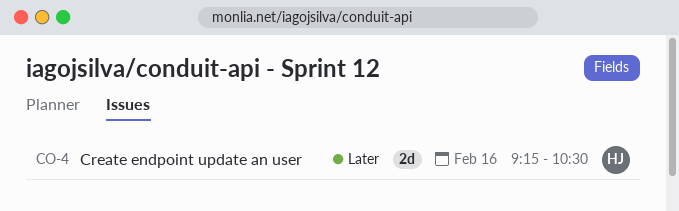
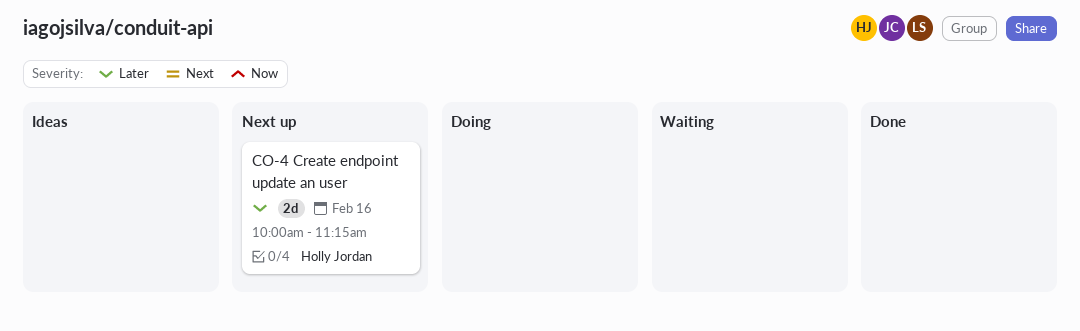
CO-4, begins: 09:15 -> 10:00
CO-4, ends: 10:30 -> 11:15

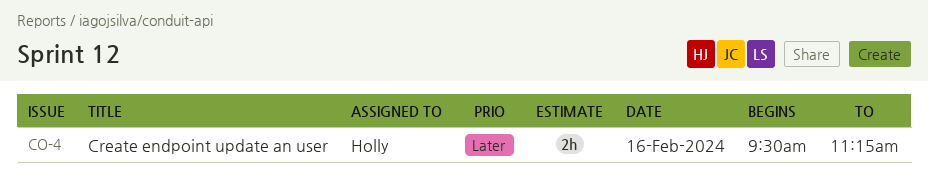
CO-4, estimate: 2d -> 2h
CO-4, begins: 10:00 -> 09:30

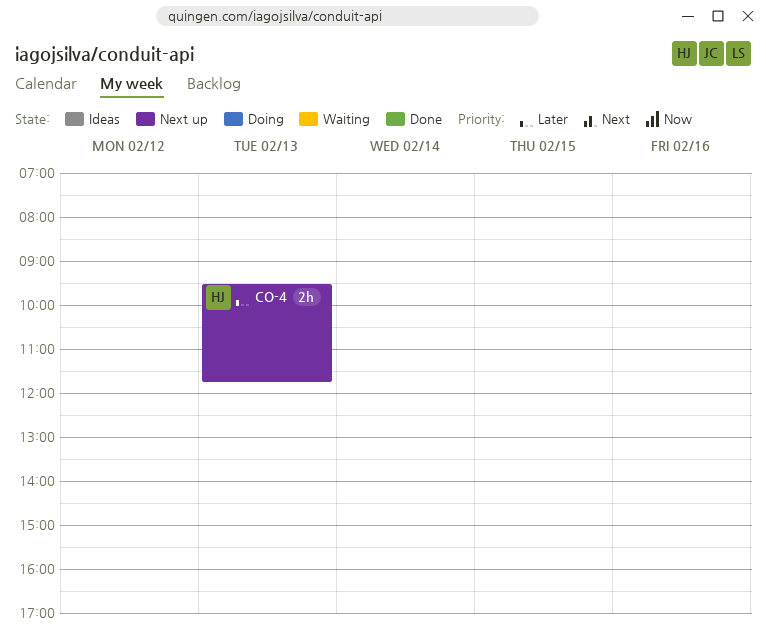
CO-4, day: Feb 16 -> Feb 13
CO-4, ends: 11:15 -> 11:45

